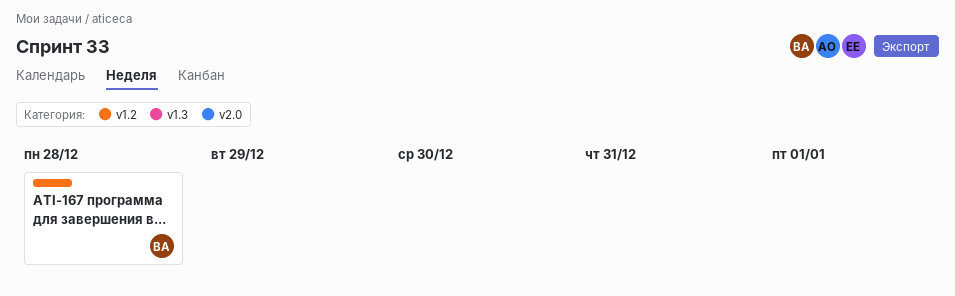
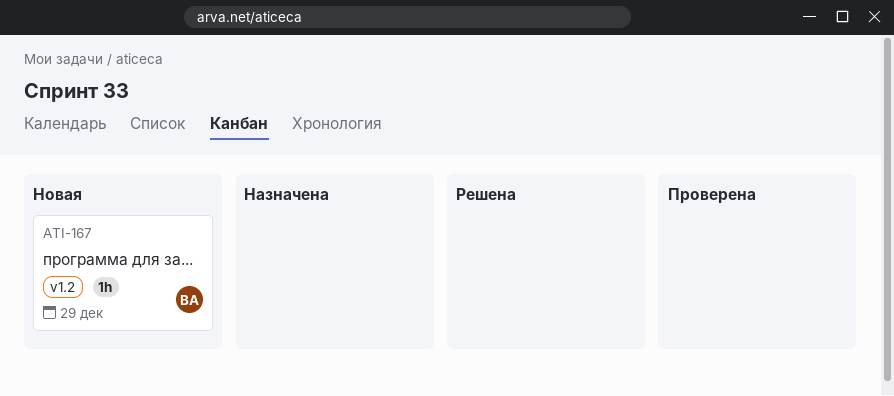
ATI-167, due: Dec 28 -> Dec 29

